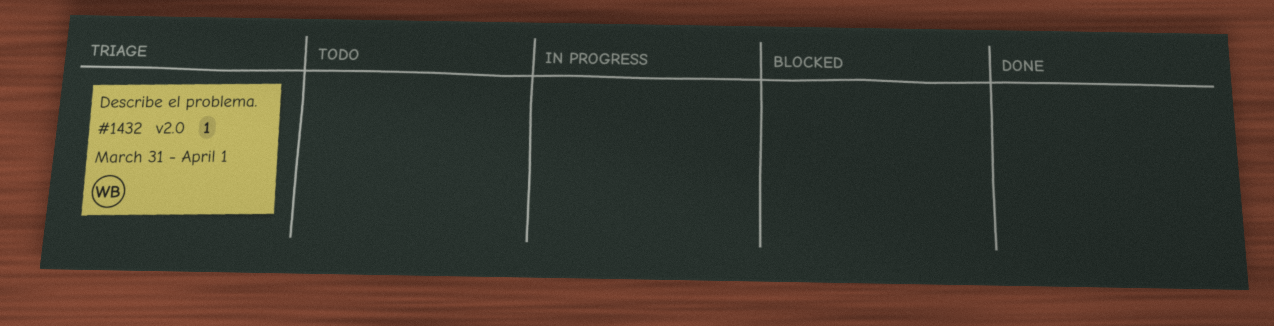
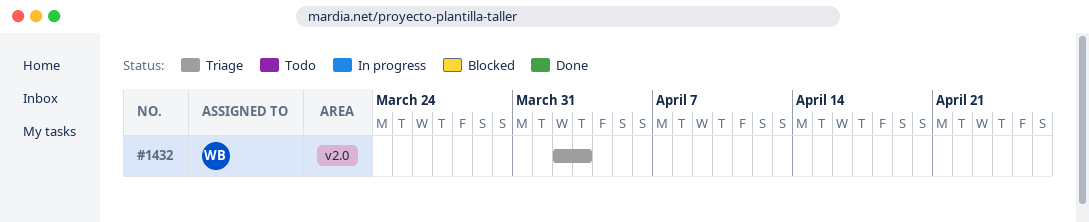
#1432, start: Mar 31 -> Apr 2
#1432, due: Apr 1 -> Apr 3

